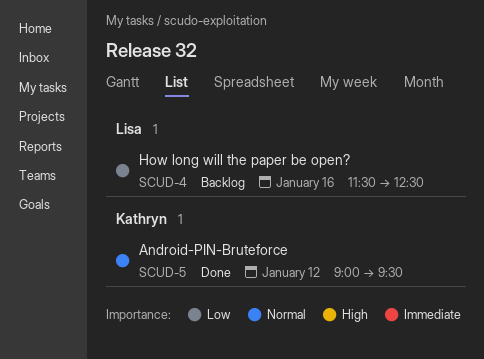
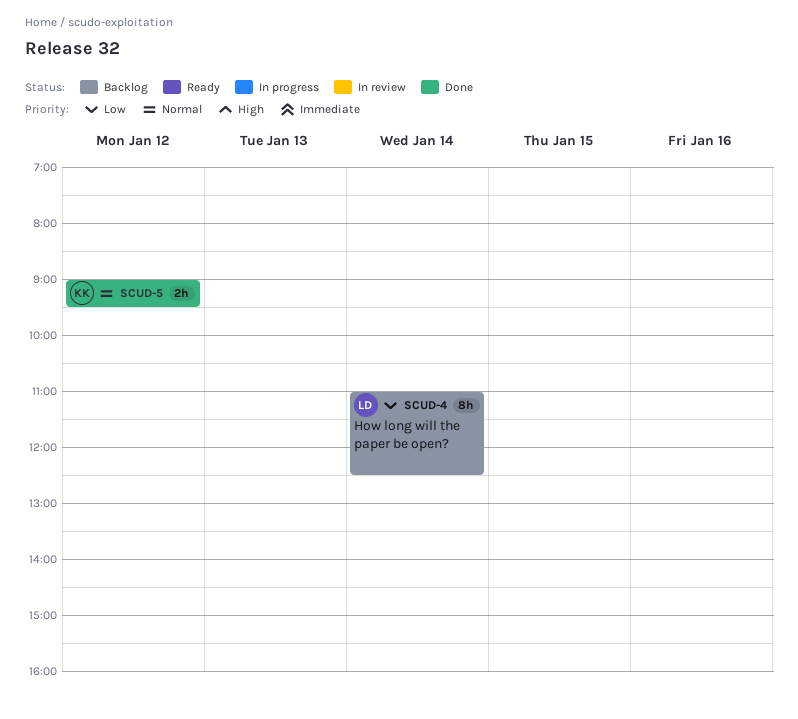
SCUD-4, day: Jan 16 -> Jan 14
SCUD-4, begins: 11:30 -> 11:00

